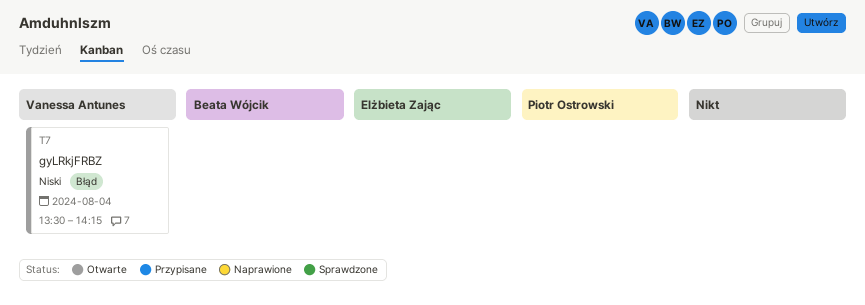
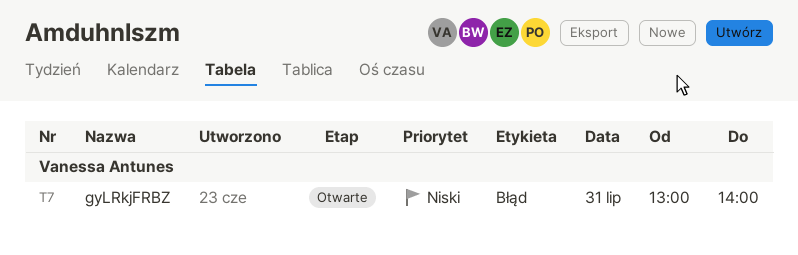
T7, day: Aug 4 -> Jul 31
T7, begins: 13:30 -> 13:00
T7, ends: 14:15 -> 14:00

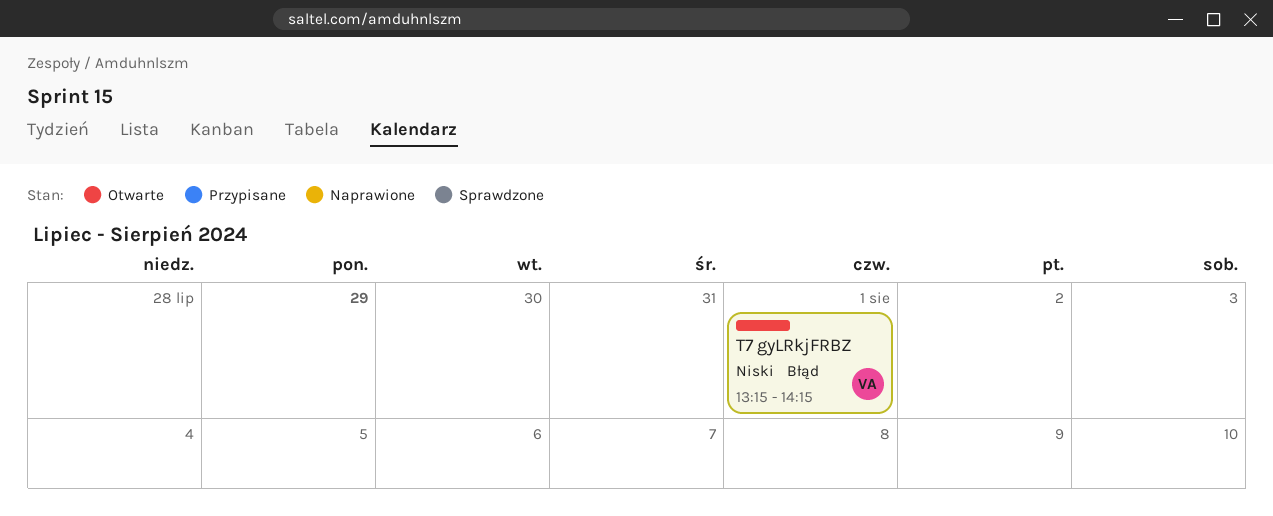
T7, day: Jul 31 -> Aug 1
T7, begins: 13:00 -> 13:15
T7, ends: 14:00 -> 14:15

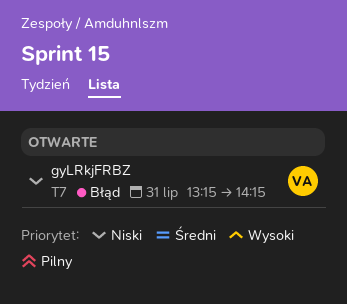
T7, day: Aug 1 -> Jul 31

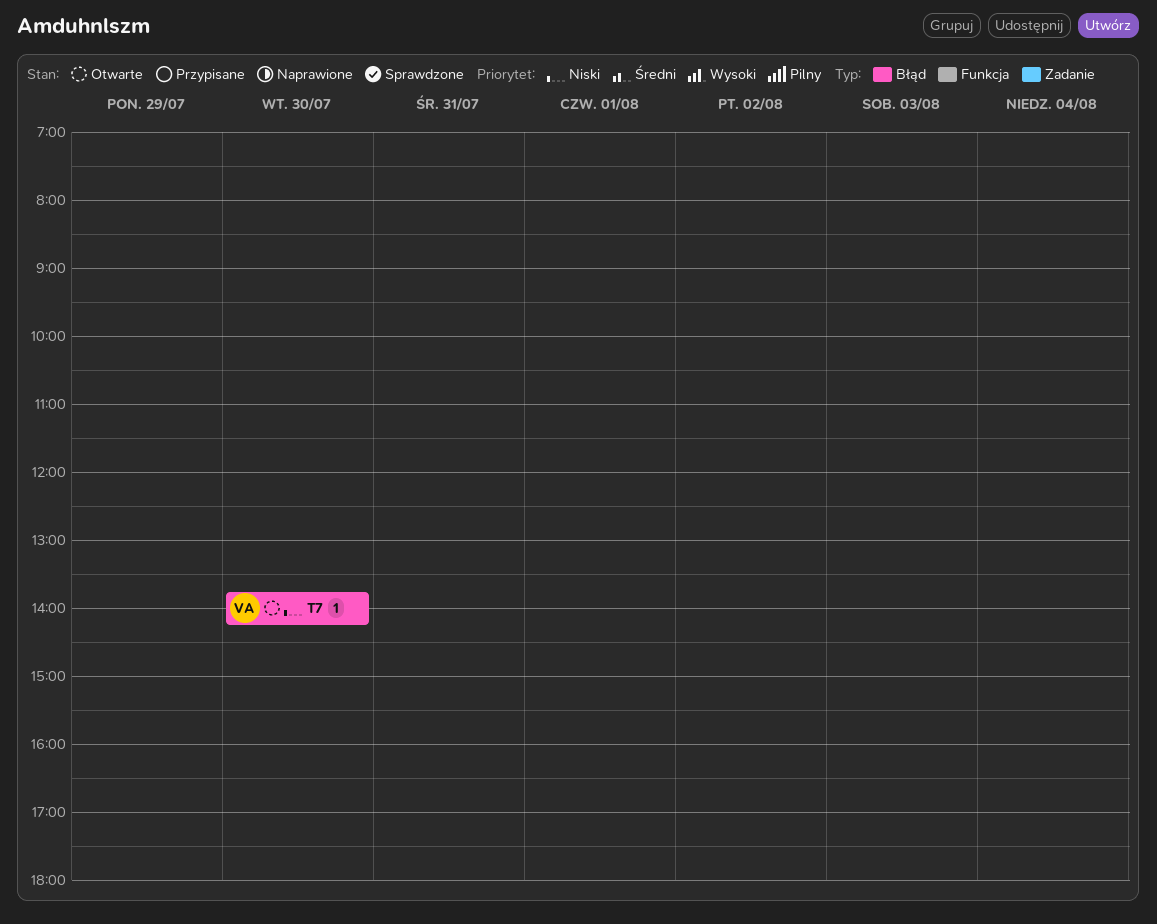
T7, day: Jul 31 -> Jul 30
T7, begins: 13:15 -> 13:45

